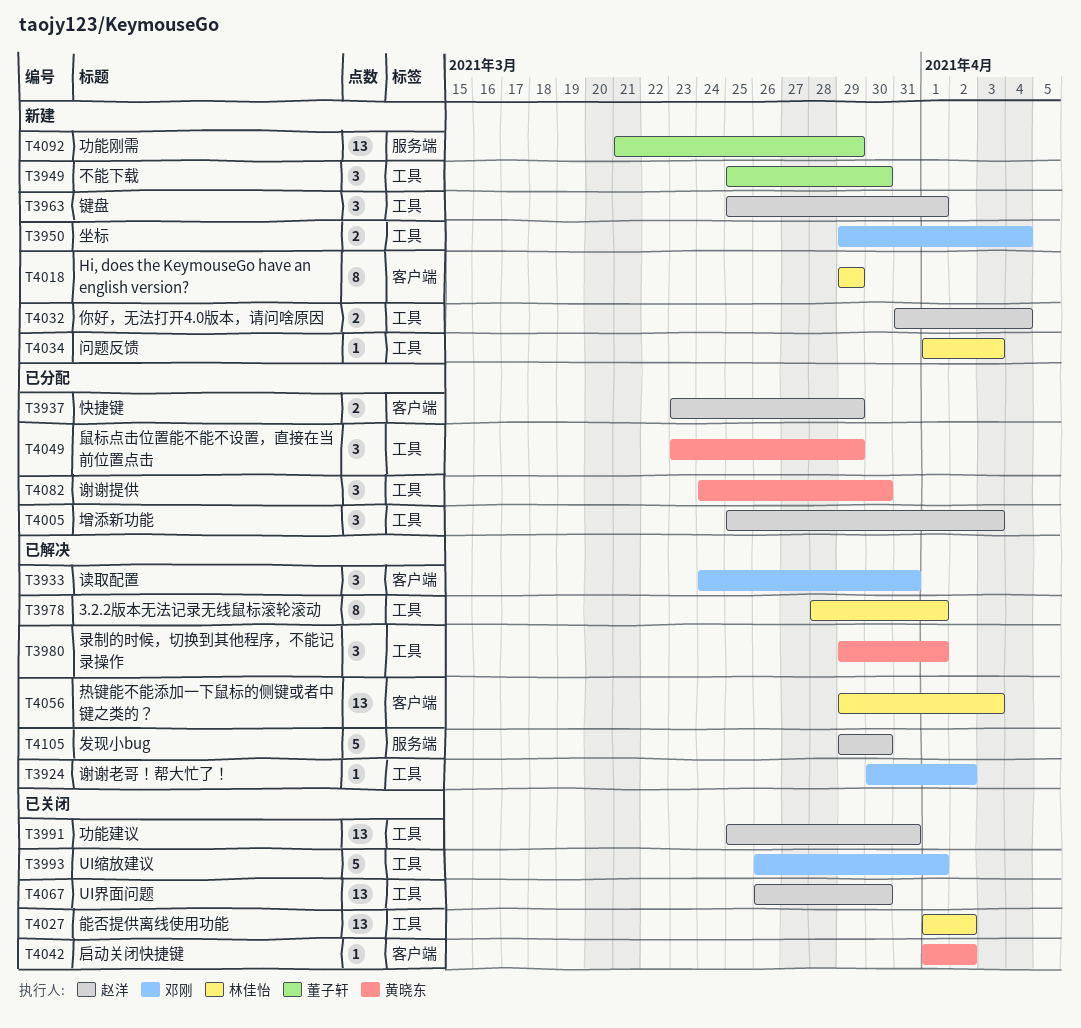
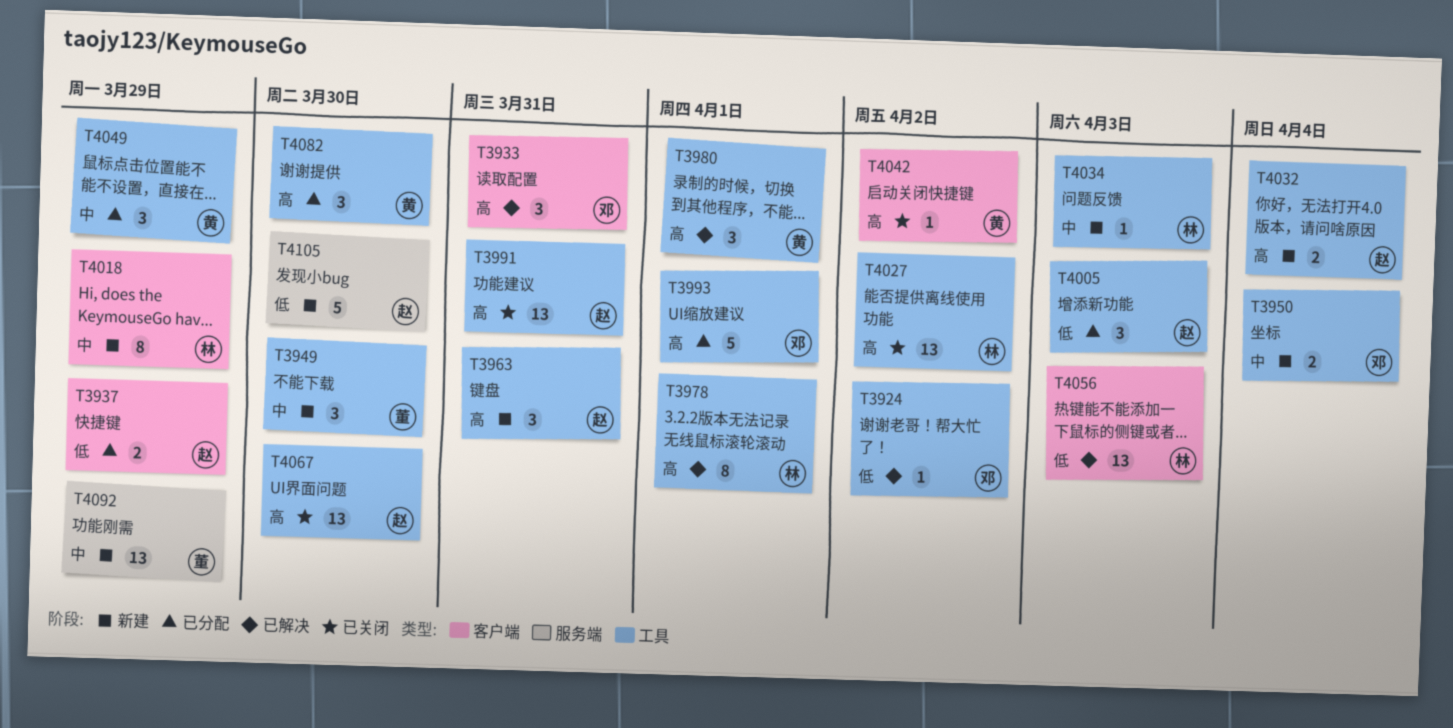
T3963, due: Apr 1 -> Mar 31
T3993, status: 已关闭 -> 已分配
T4105, status: 已解决 -> 新建

